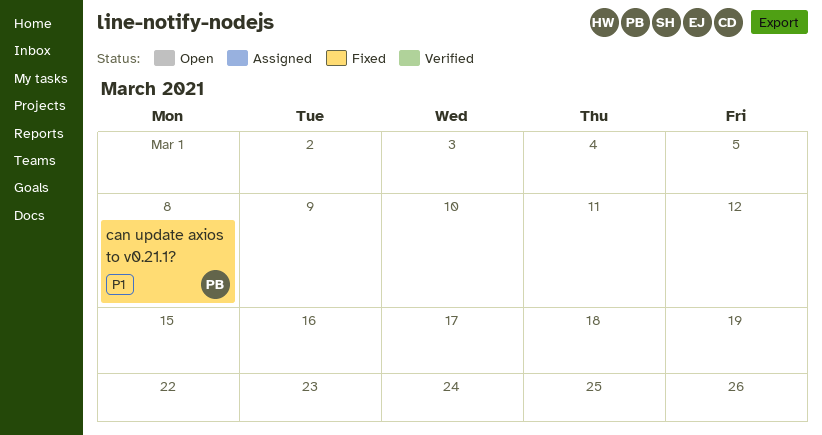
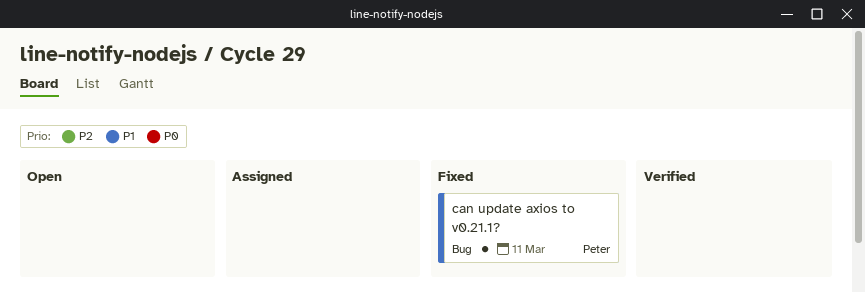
can update axios to v0.21.1?, due: Mar 8 -> Mar 11

